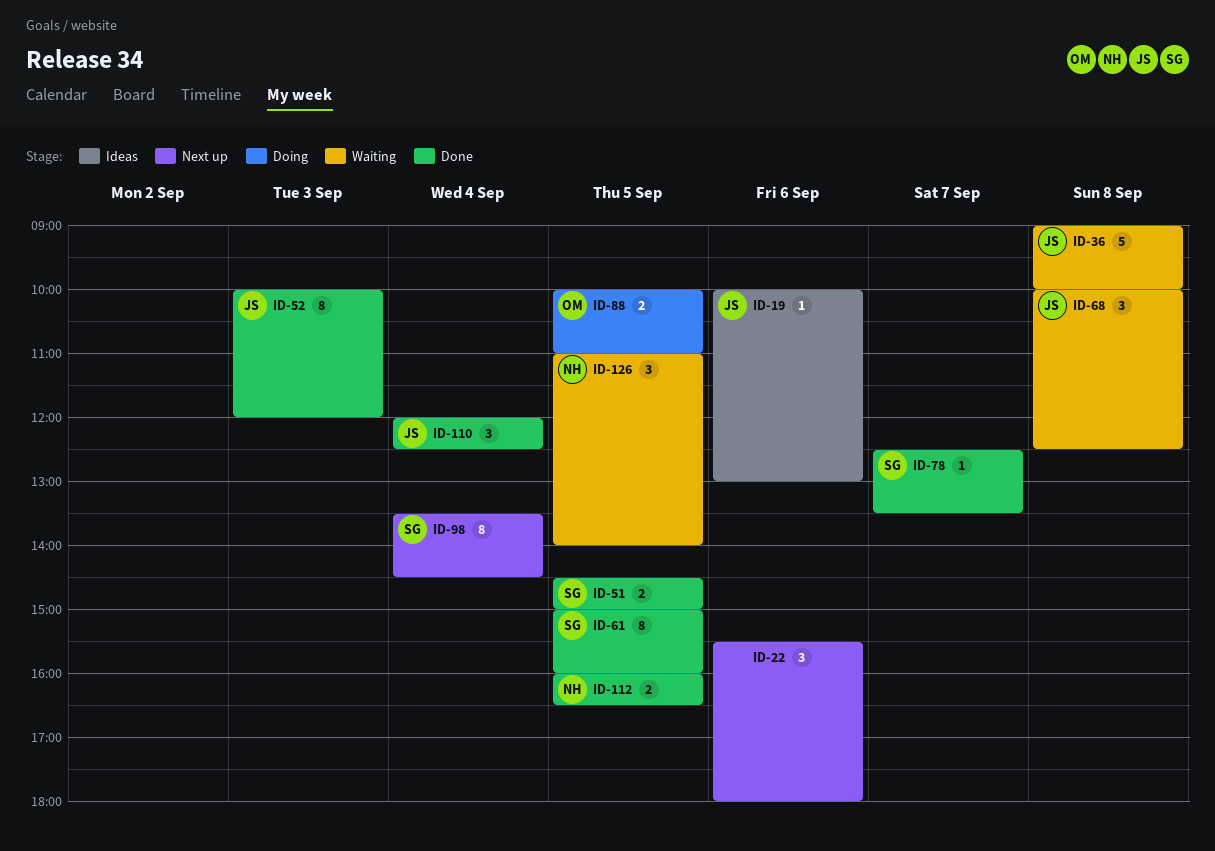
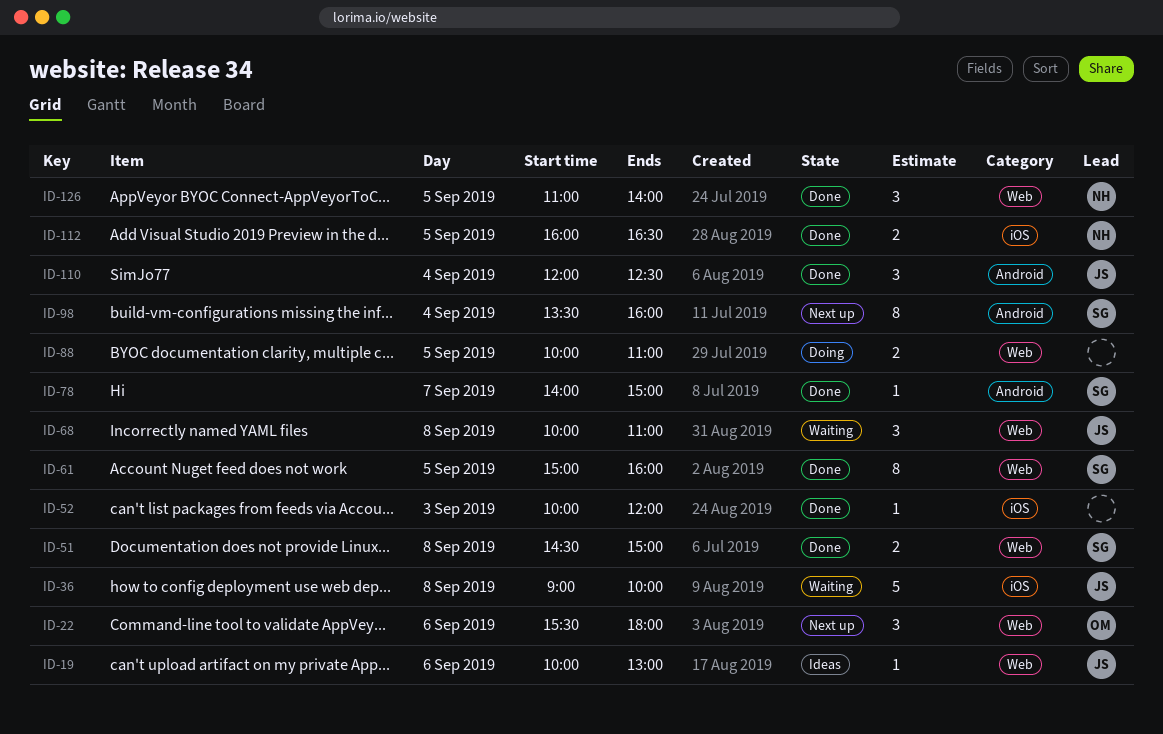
ID-22, owner: none -> OM
ID-51, day: Sep 5 -> Sep 8
ID-52, owner: JS -> none
ID-52, estimate: 8 -> 1
ID-68, ends: 12:30 -> 11:00
ID-78, begins: 12:30 -> 14:00
ID-78, ends: 13:30 -> 15:00
ID-88, owner: OM -> none
ID-98, ends: 14:30 -> 16:00
ID-126, status: Waiting -> Done

